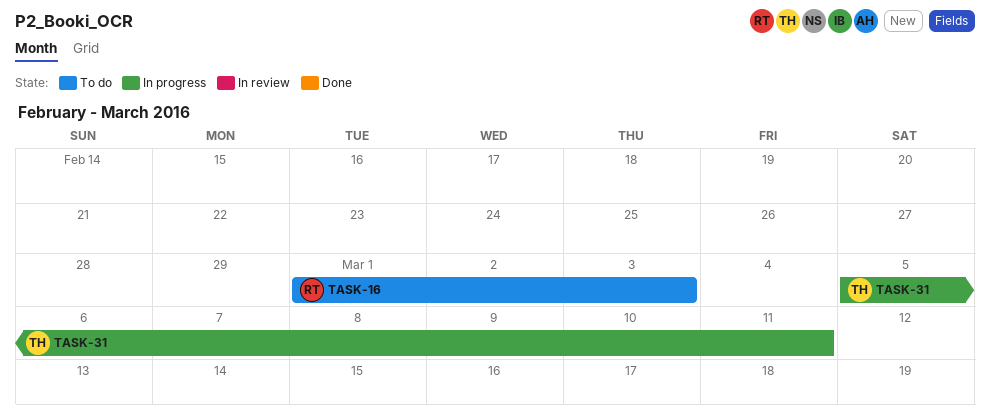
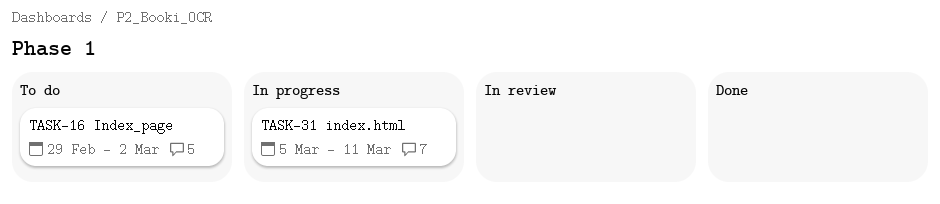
TASK-16, start: Mar 1 -> Feb 29
TASK-16, due: Mar 3 -> Mar 2

